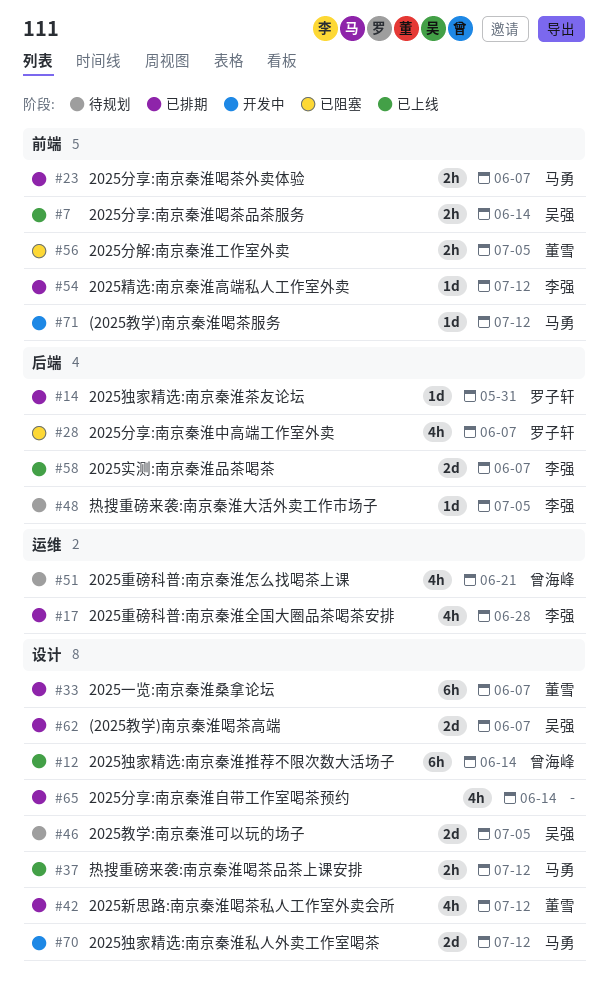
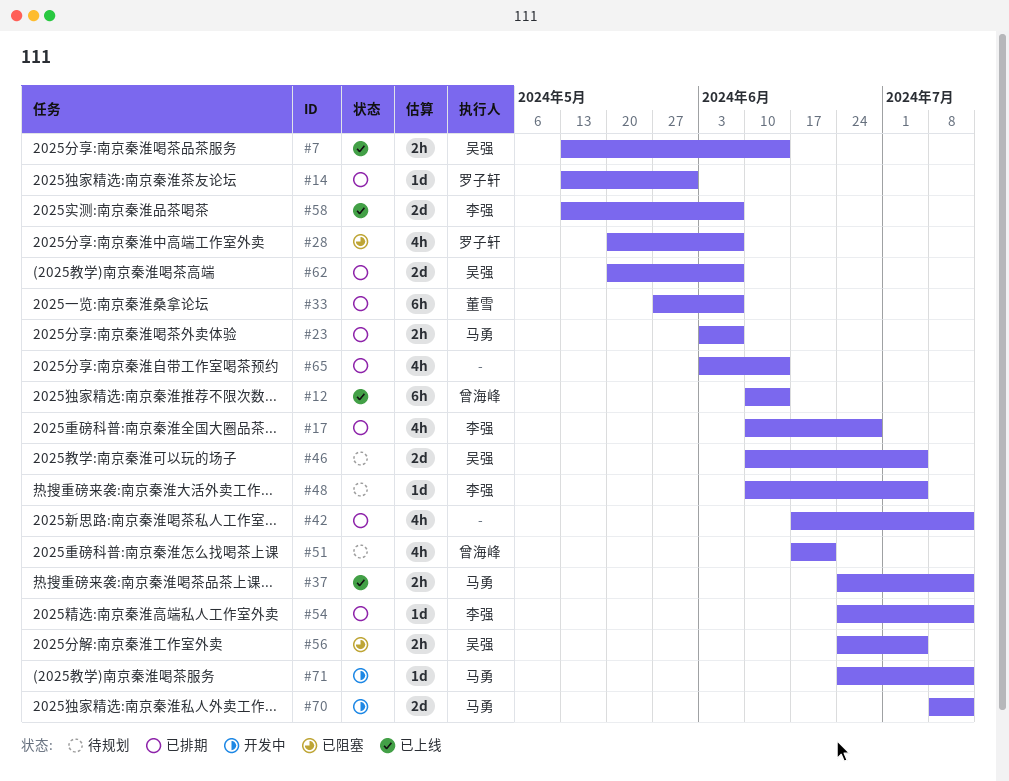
#42, owner: 董雪 -> none
#56, owner: 董雪 -> 吴强

